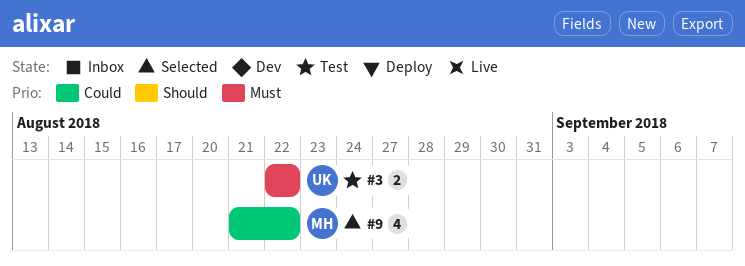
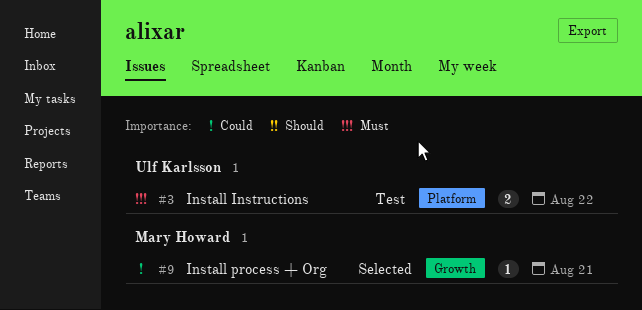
#9, estimate: 4 -> 1
#9, due: Aug 22 -> Aug 21

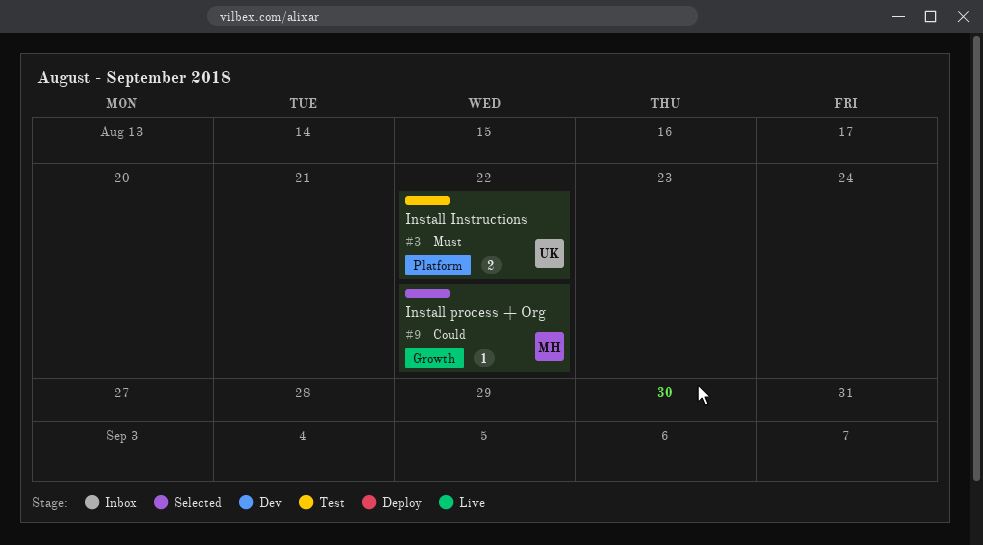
#9, due: Aug 21 -> Aug 22

